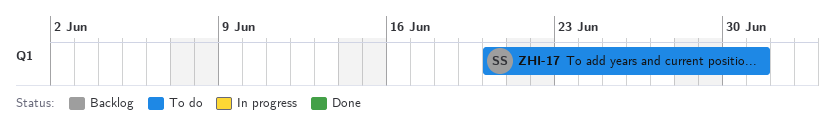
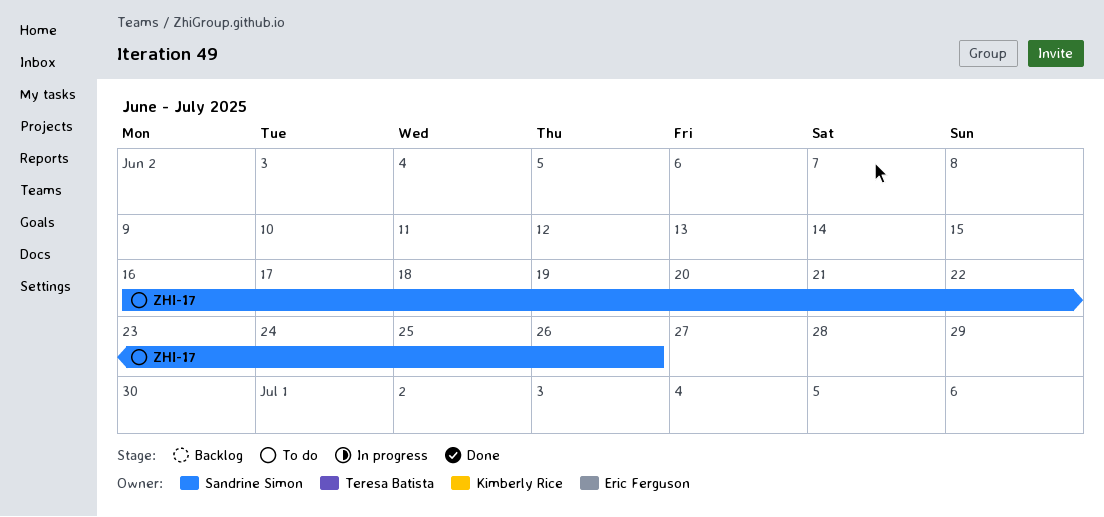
ZHI-17, start: Jun 20 -> Jun 16
ZHI-17, due: Jul 1 -> Jun 26

